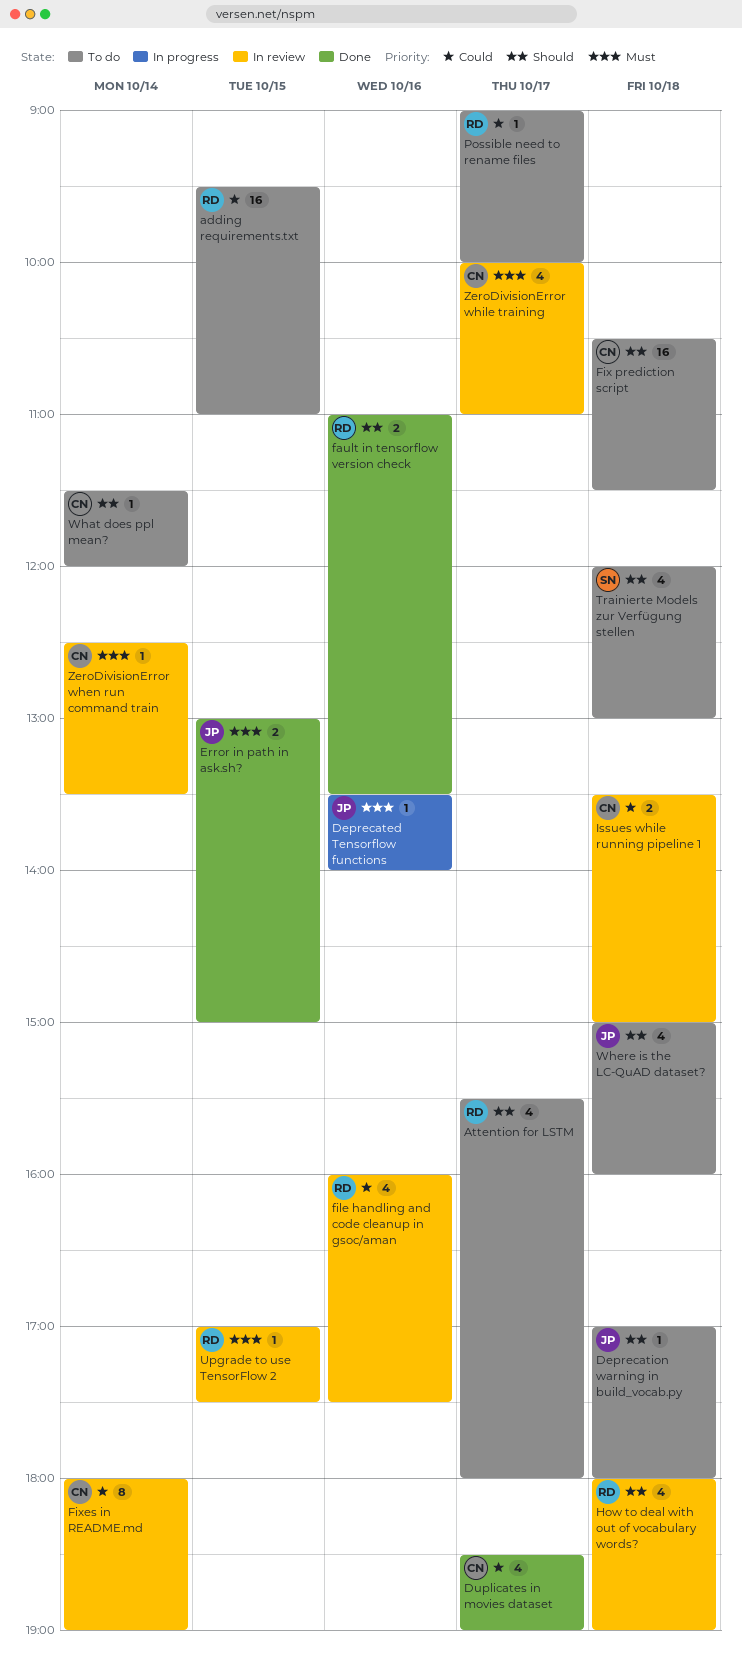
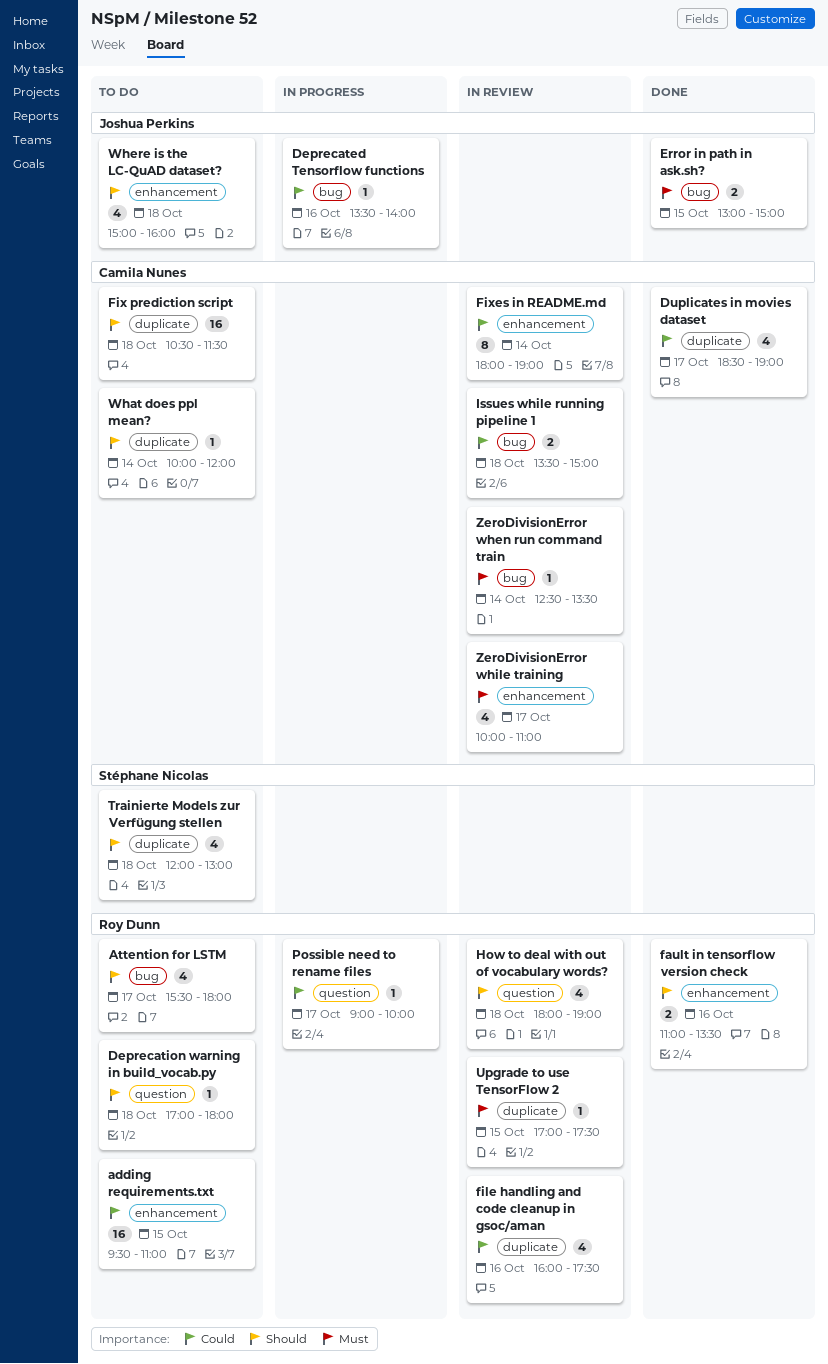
Deprecated Tensorflow functions, priority: Must -> Could
Deprecation warning in build_vocab.py, owner: Joshua Perkins -> Roy Dunn
Possible need to rename files, status: To do -> In progress
What does ppl mean?, begins: 11:30 -> 10:00

